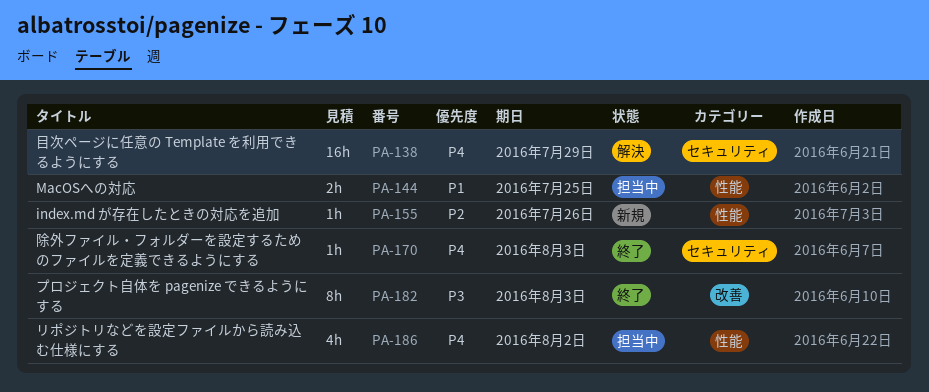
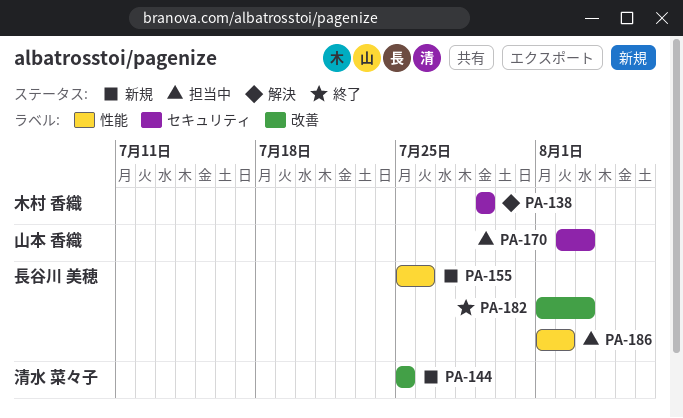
PA-144, status: 担当中 -> 新規
PA-144, label: 性能 -> 改善
PA-170, status: 終了 -> 担当中

